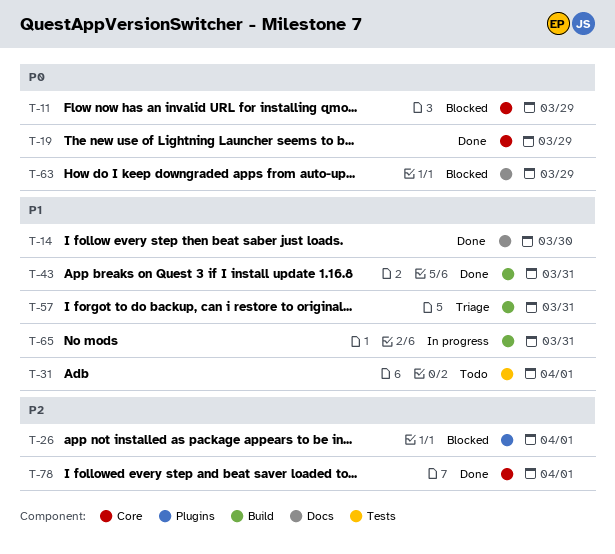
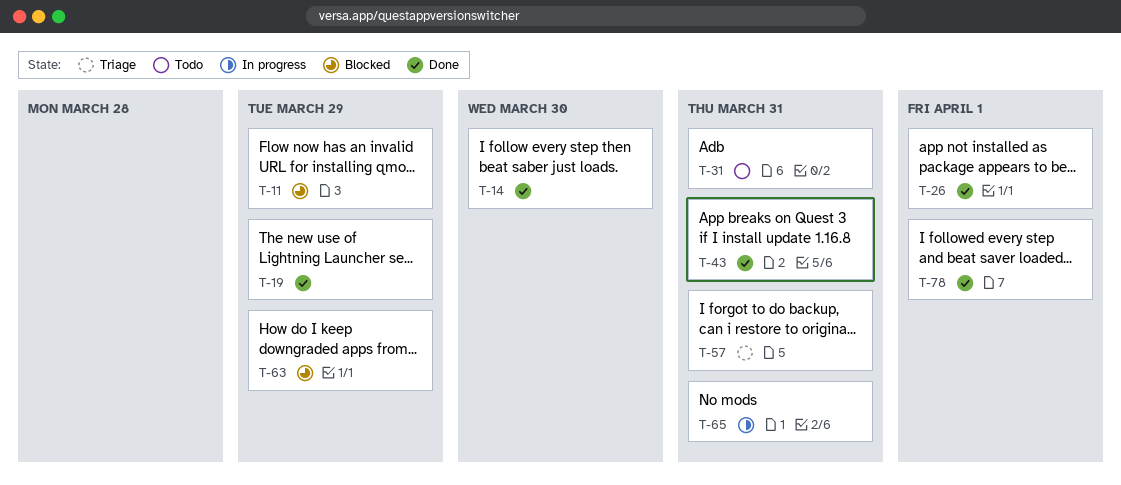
T-26, status: Blocked -> Done
T-31, due: Apr 1 -> Mar 31

